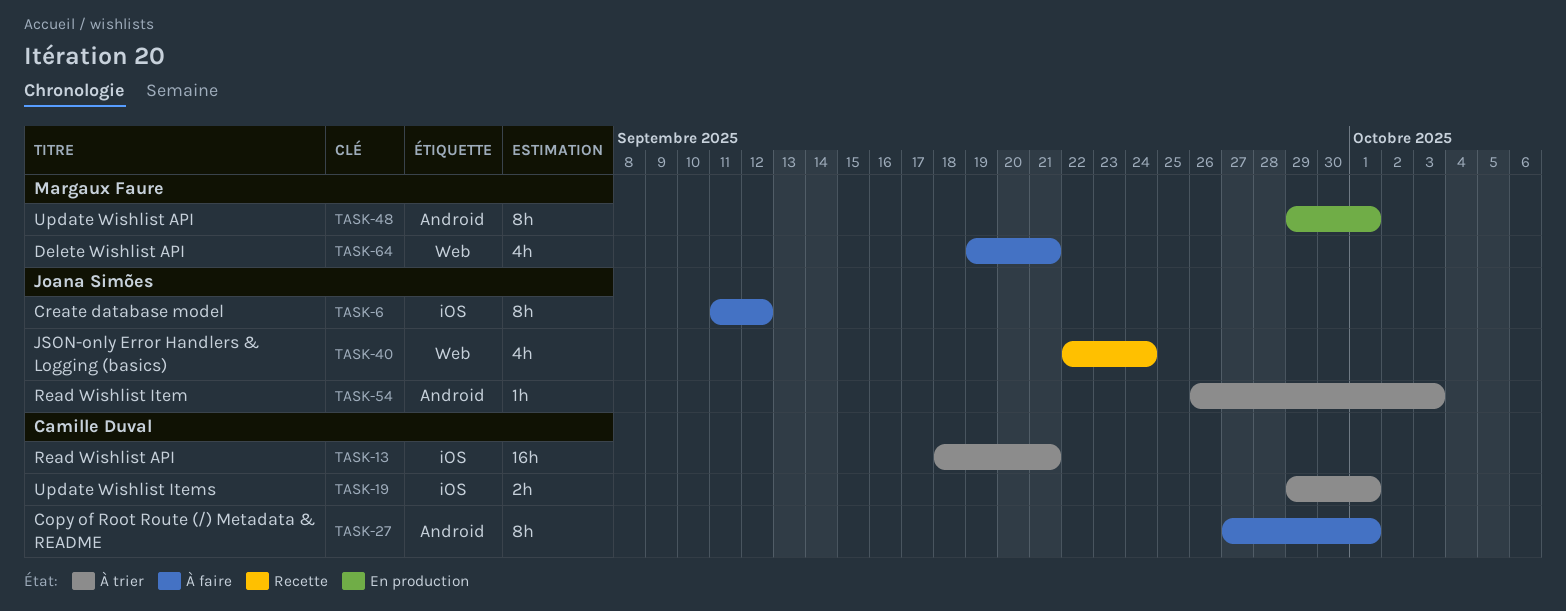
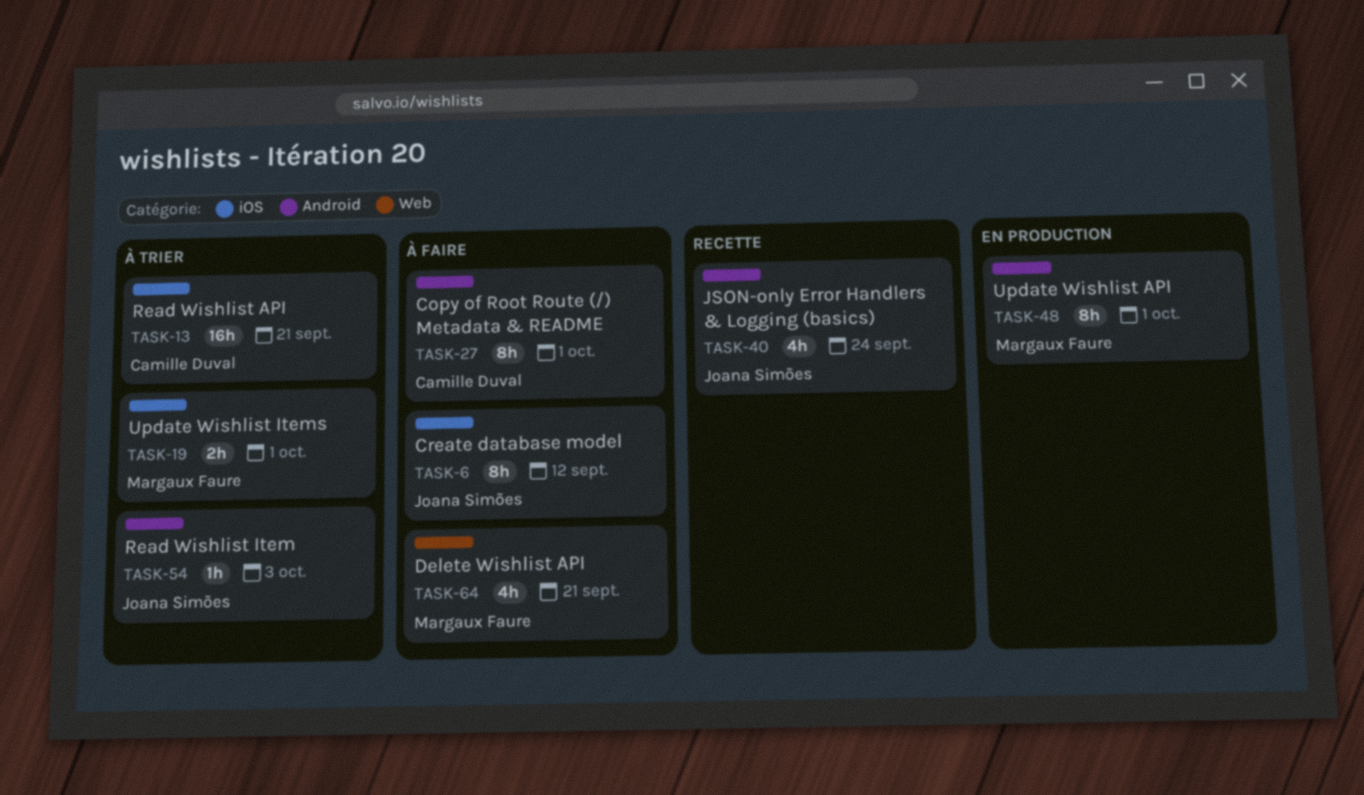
TASK-19, owner: Camille Duval -> Margaux Faure
TASK-40, label: Web -> Android

